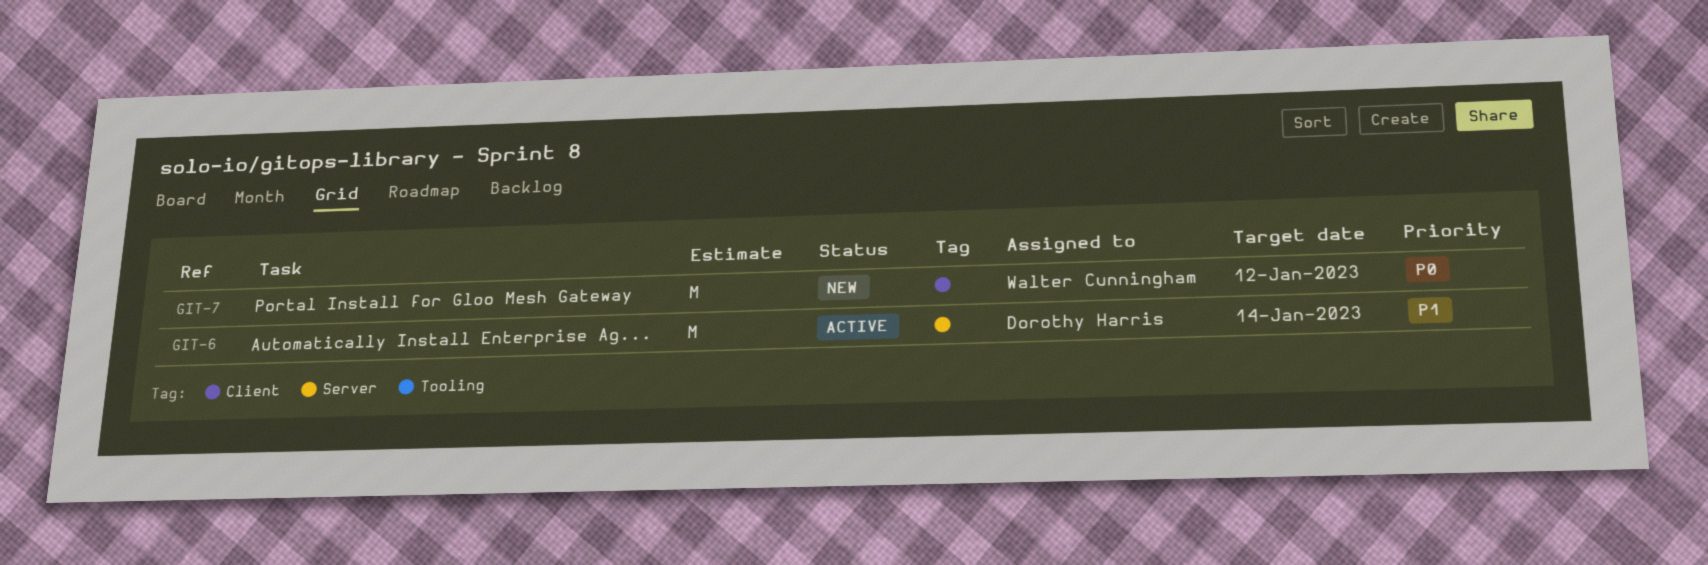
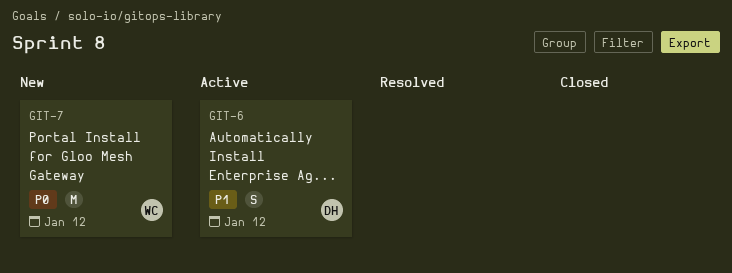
GIT-6, estimate: M -> S
GIT-6, due: Jan 14 -> Jan 12

